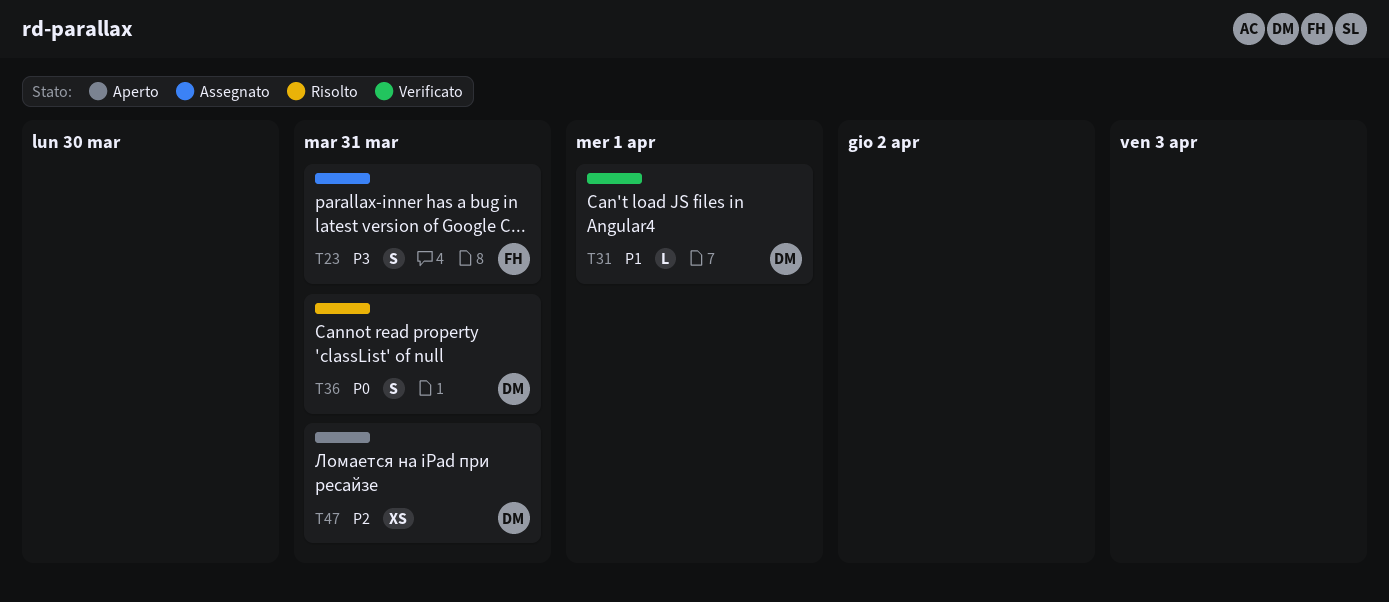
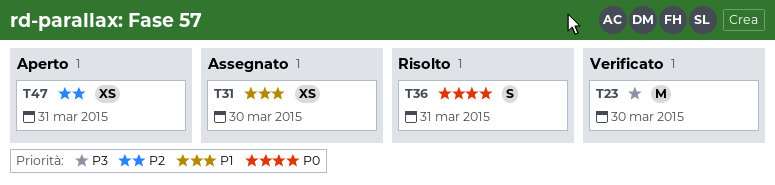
T23, status: Assegnato -> Verificato
T23, estimate: S -> M
T23, due: Mar 31 -> Mar 30
T31, status: Verificato -> Assegnato
T31, estimate: L -> XS
T31, due: Apr 1 -> Mar 30

